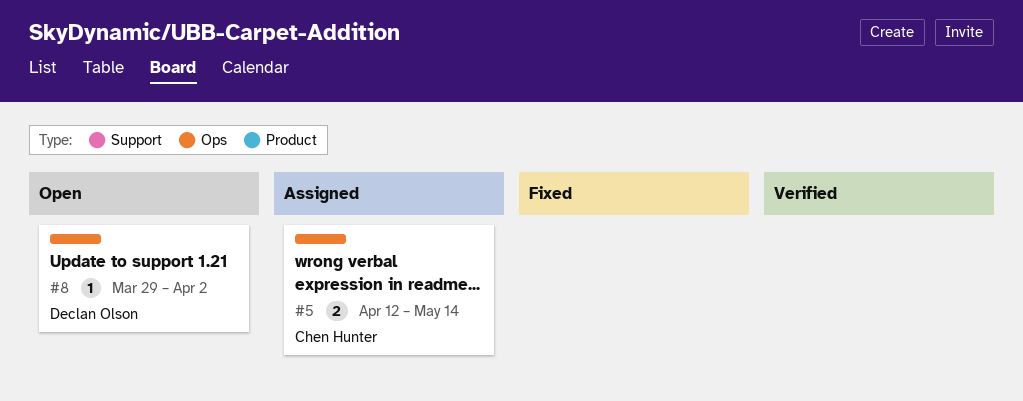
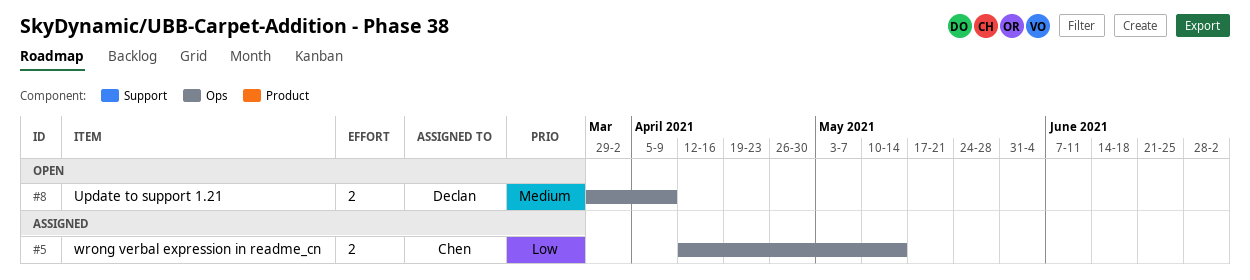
#8, estimate: 1 -> 2
#8, due: Apr 2 -> Apr 9

